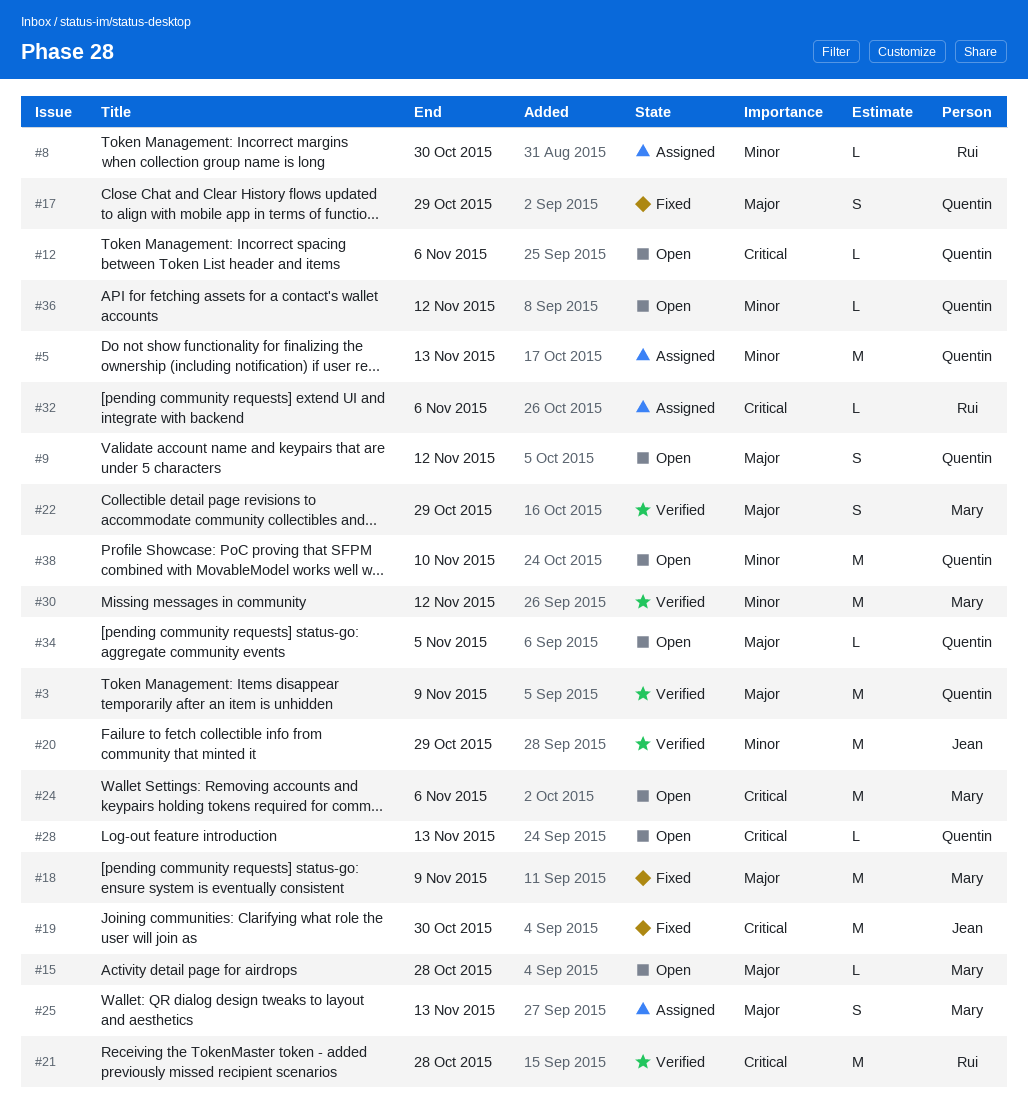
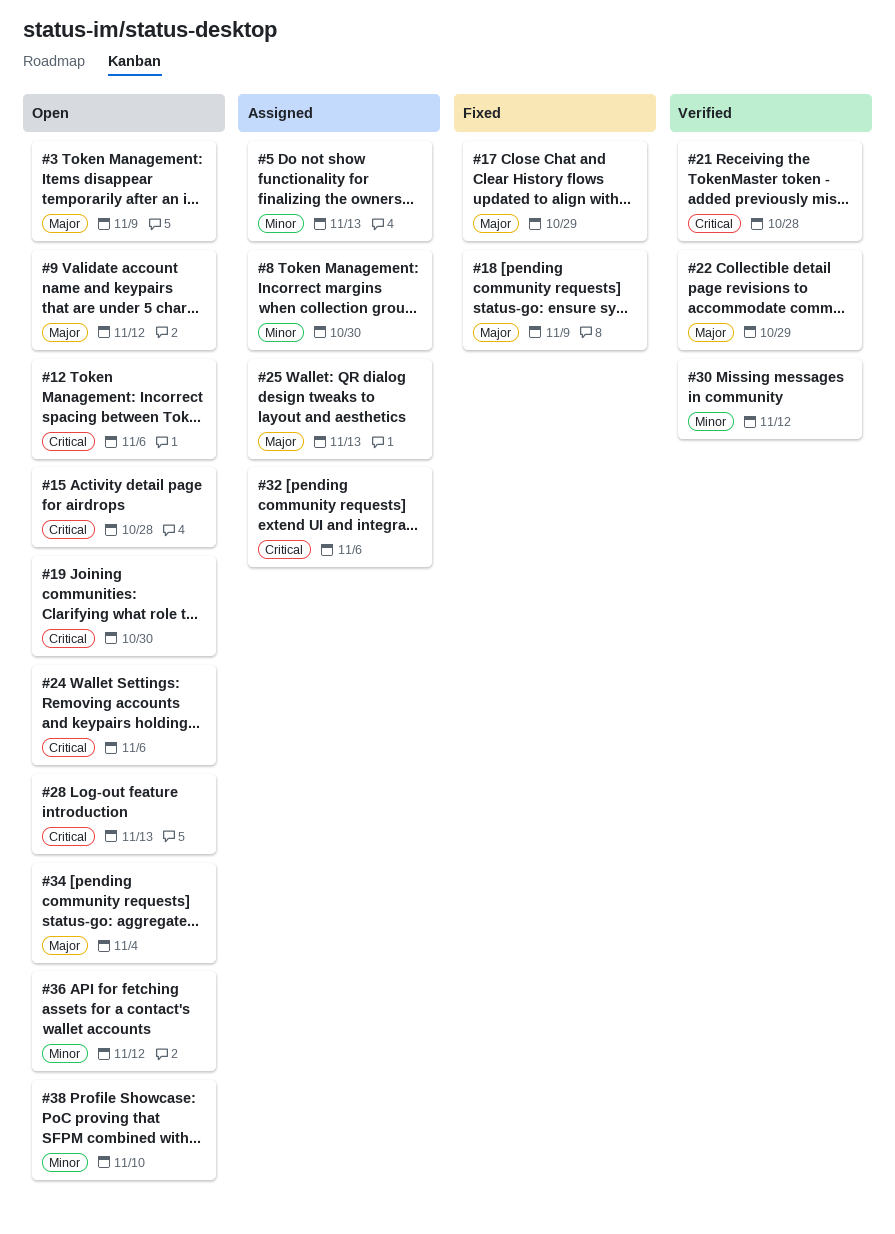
#3, status: Verified -> Open
#15, priority: Major -> Critical
#19, status: Fixed -> Open
#20: present -> none
#34, due: Nov 5 -> Nov 4

